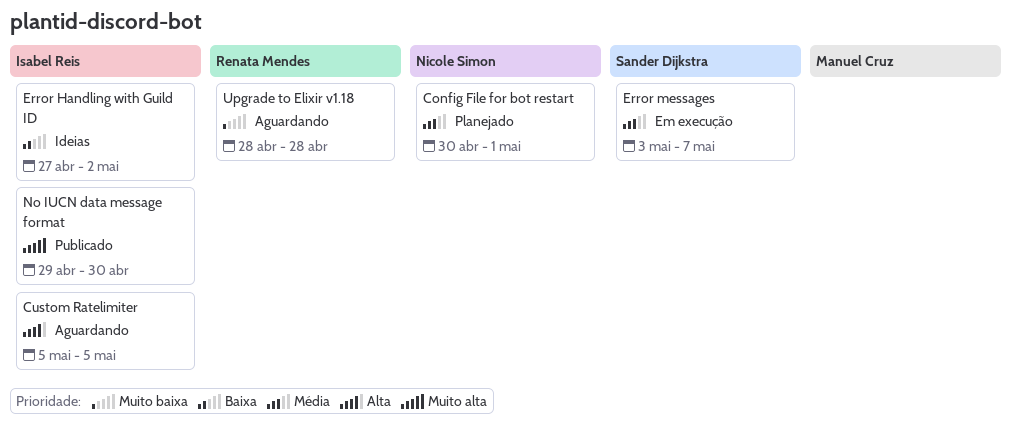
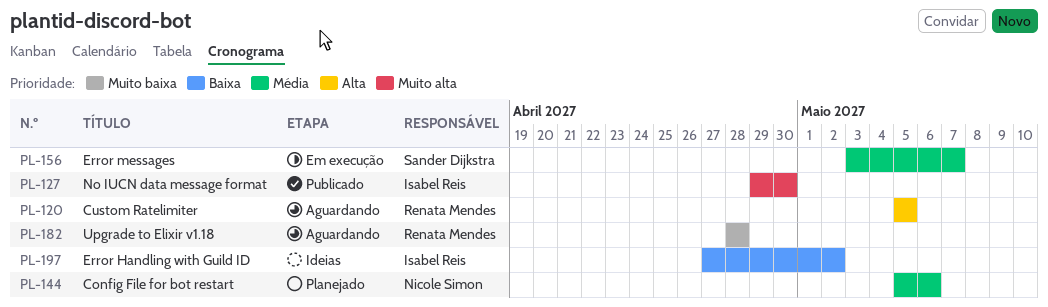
Config File for bot restart, start: Apr 30 -> May 5
Config File for bot restart, due: May 1 -> May 6
Custom Ratelimiter, owner: Isabel Reis -> Renata Mendes

